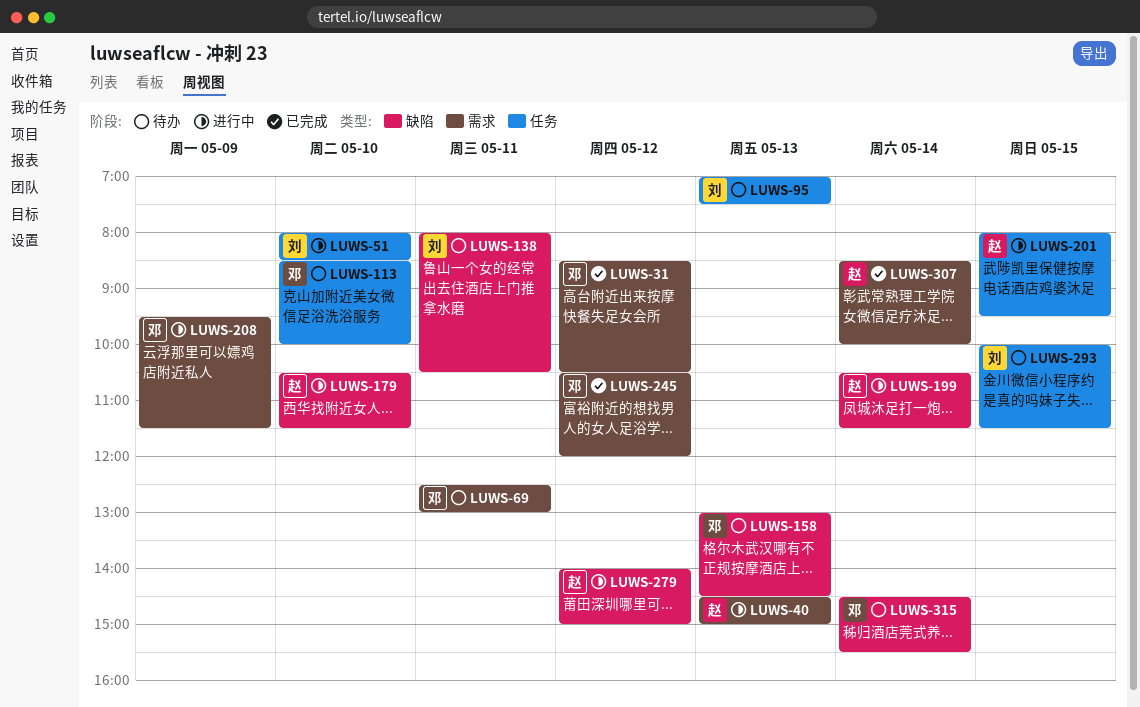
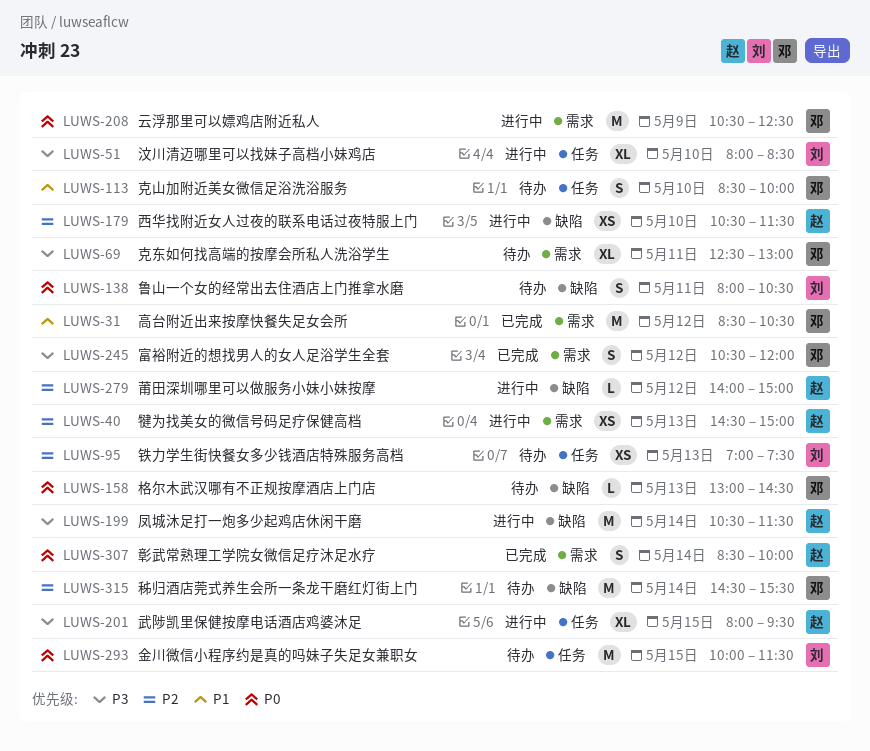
LUWS-208, begins: 09:30 -> 10:30
LUWS-208, ends: 11:30 -> 12:30

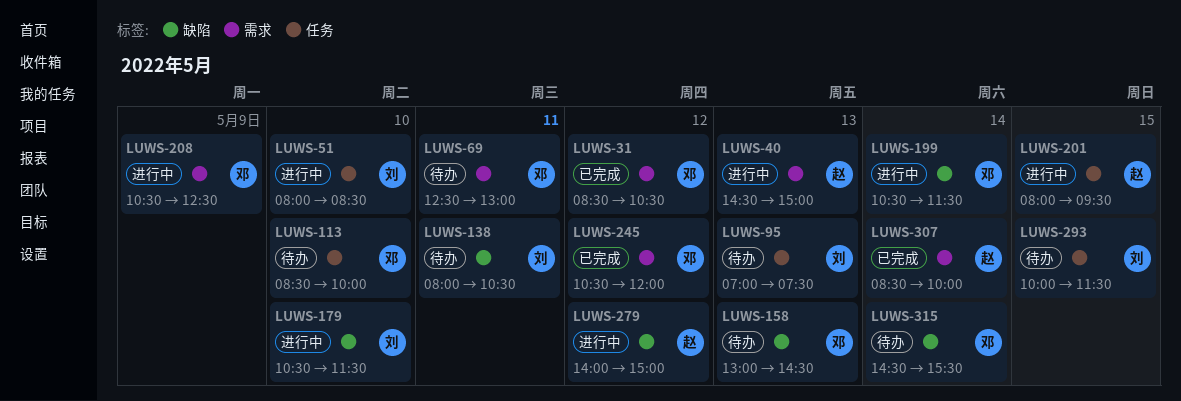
LUWS-179, owner: 赵 -> 刘
LUWS-199, owner: 赵 -> 邓

